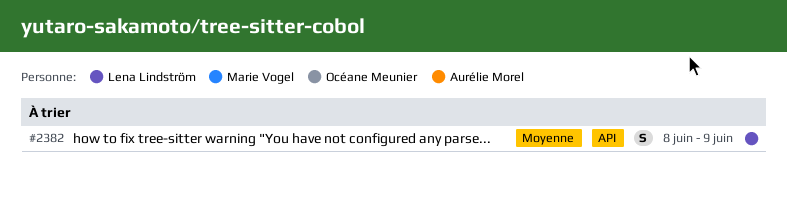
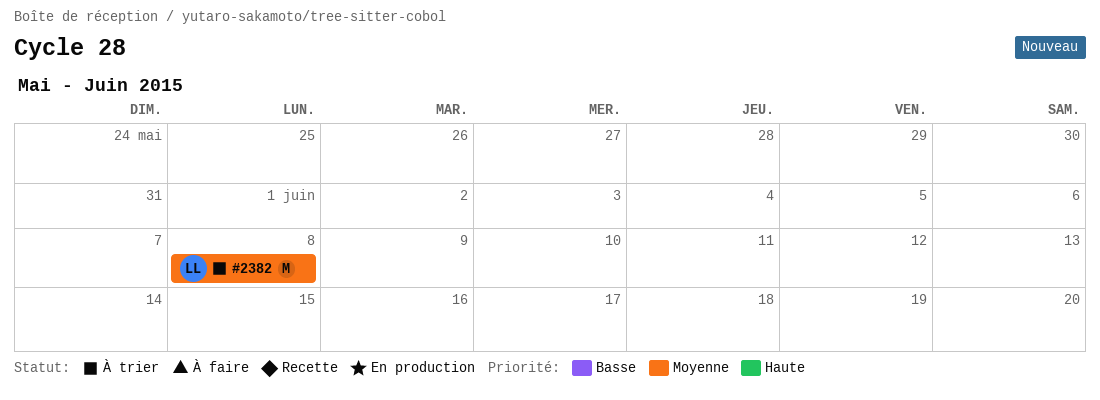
#2382, estimate: S -> M
#2382, due: Jun 9 -> Jun 8

